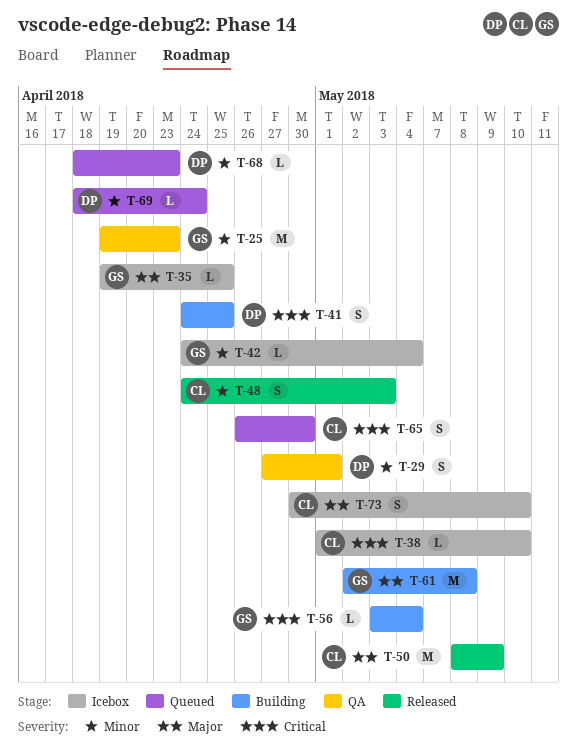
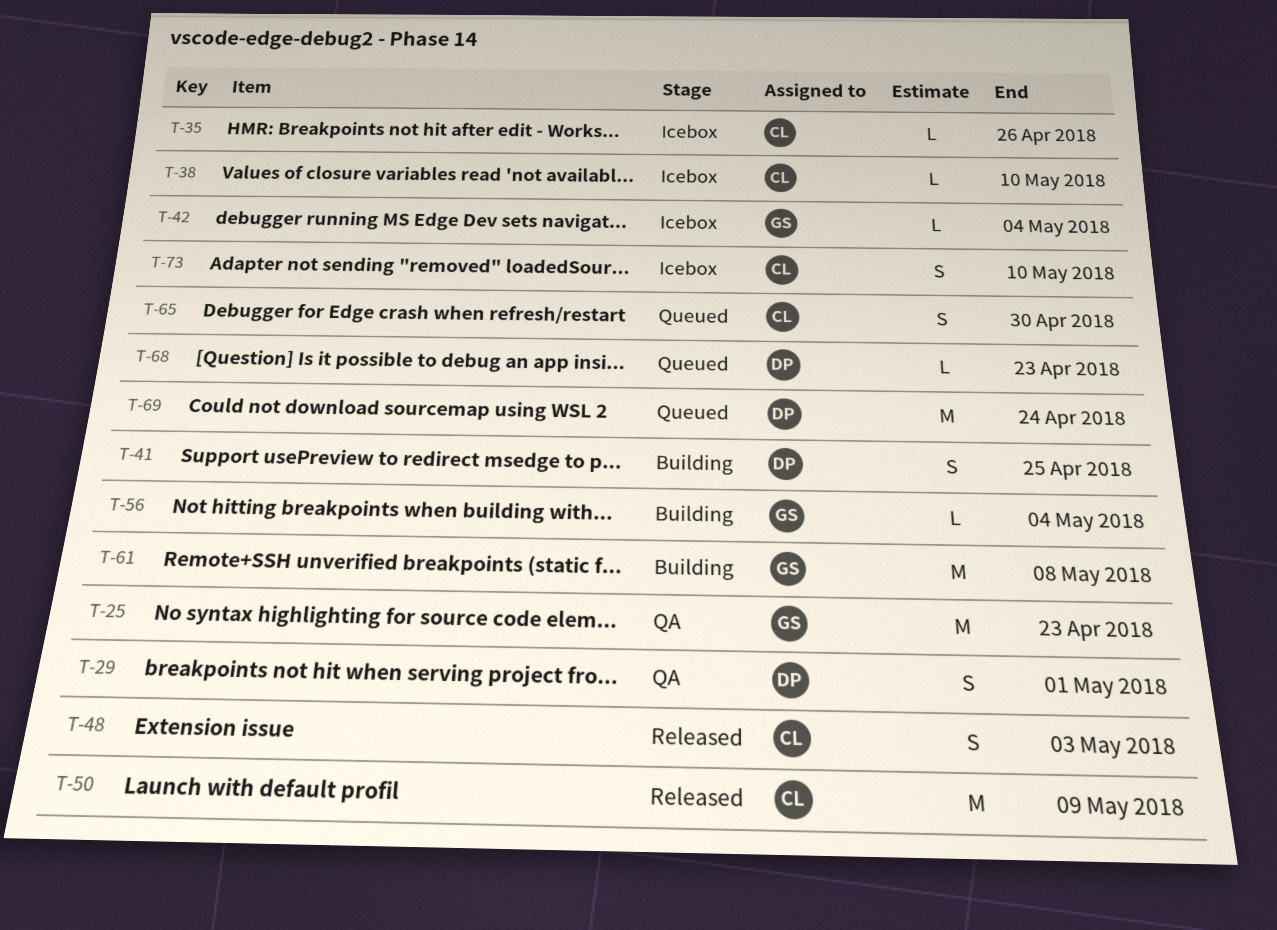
T-35, owner: GS -> CL
T-35, due: Apr 25 -> Apr 26
T-69, estimate: L -> M

